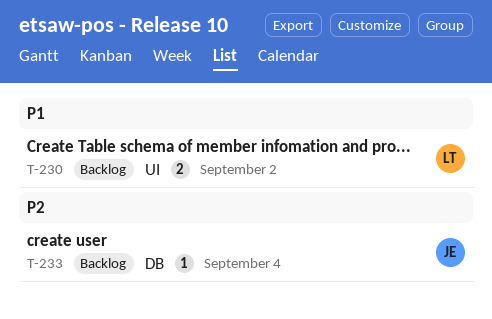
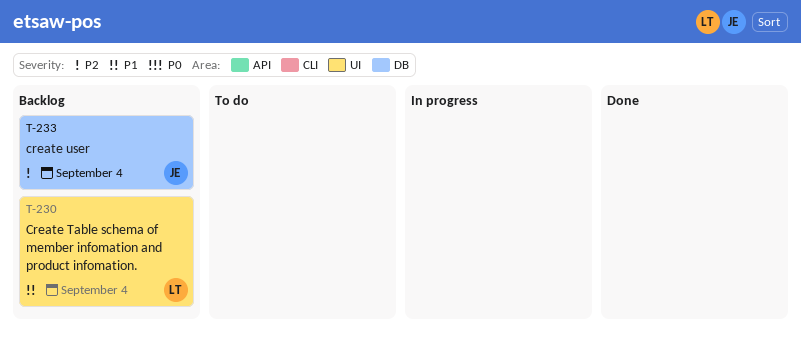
T-230, due: Sep 2 -> Sep 4

